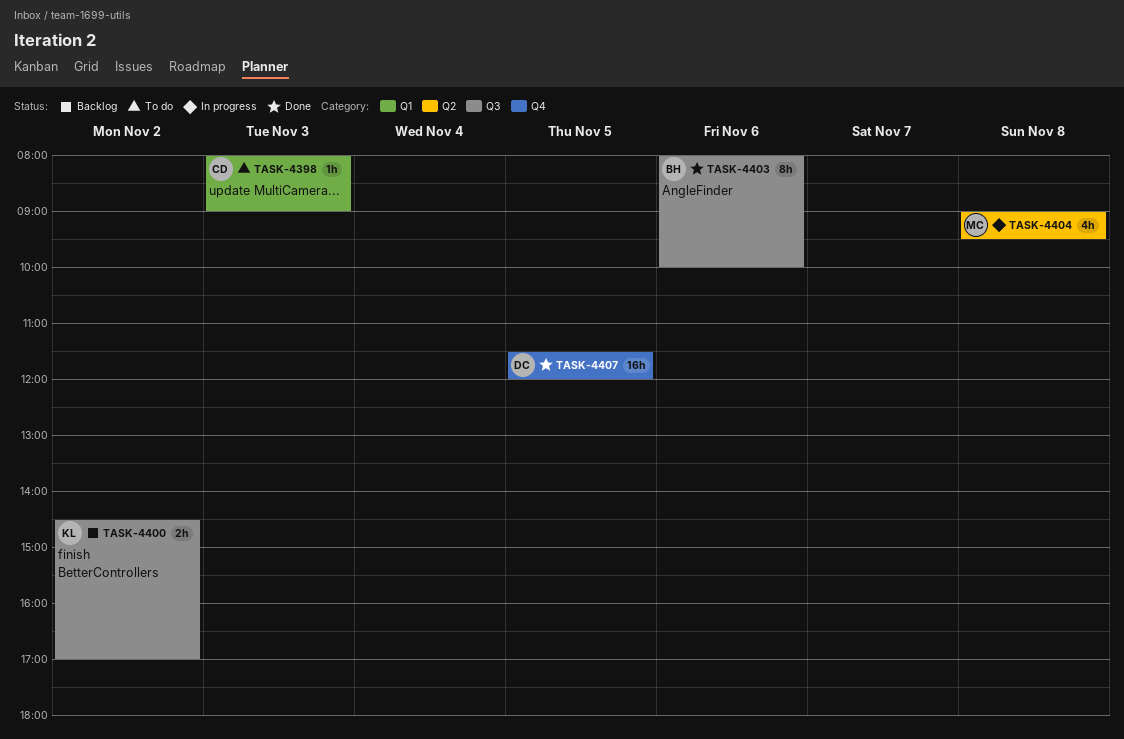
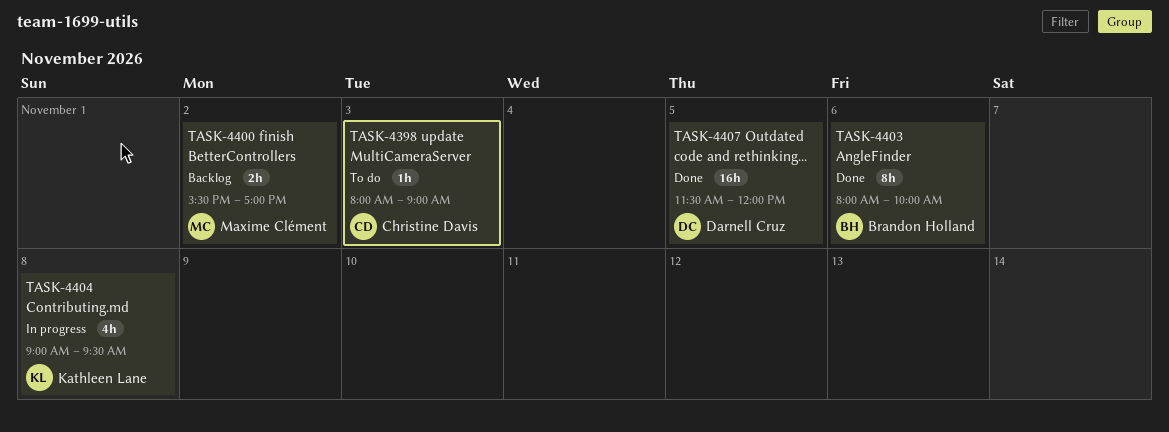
TASK-4400, owner: Kathleen Lane -> Maxime Clément
TASK-4400, begins: 14:30 -> 15:30
TASK-4404, owner: Maxime Clément -> Kathleen Lane

